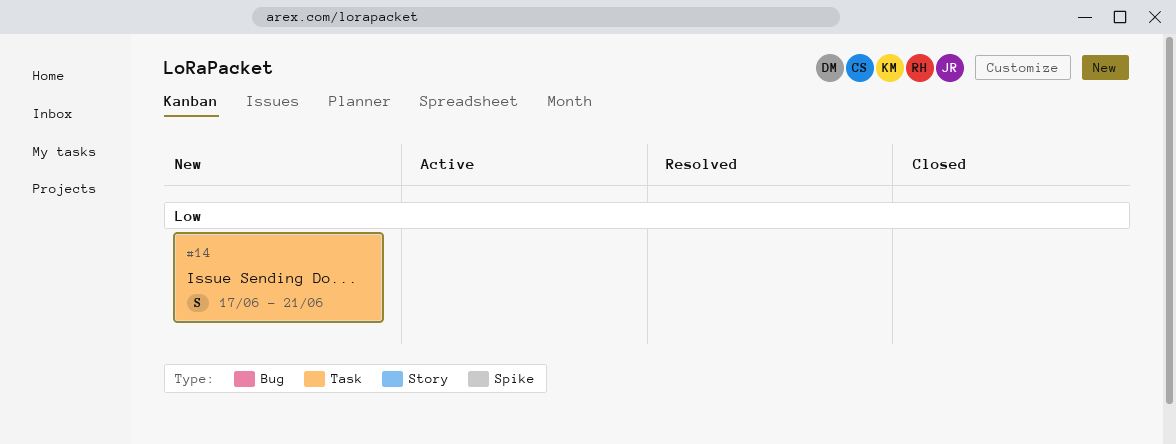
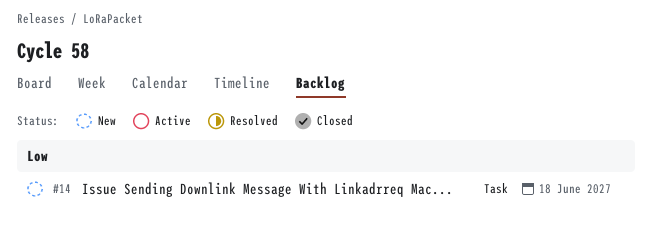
#14, due: Jun 21 -> Jun 18

